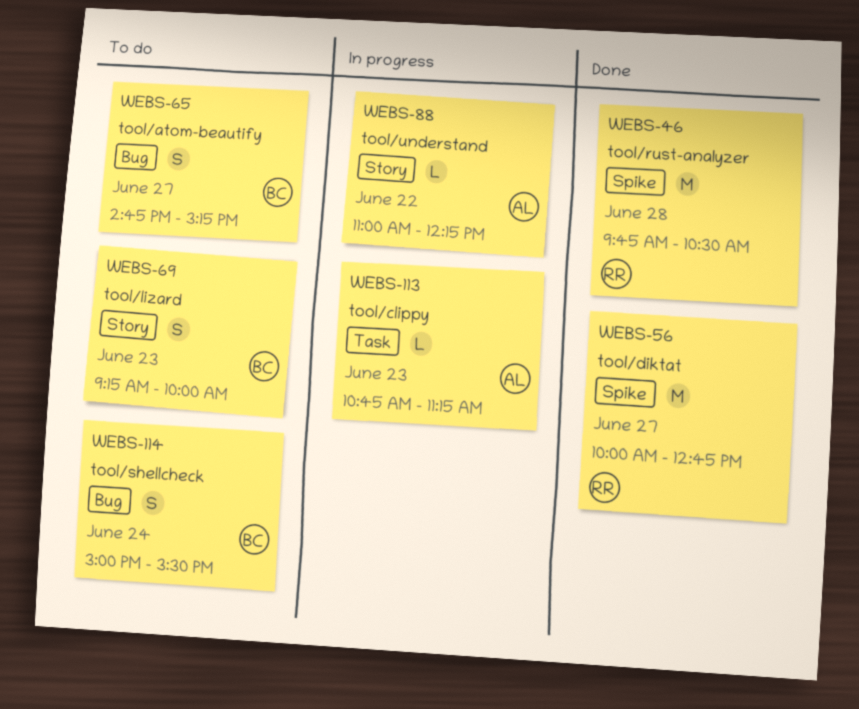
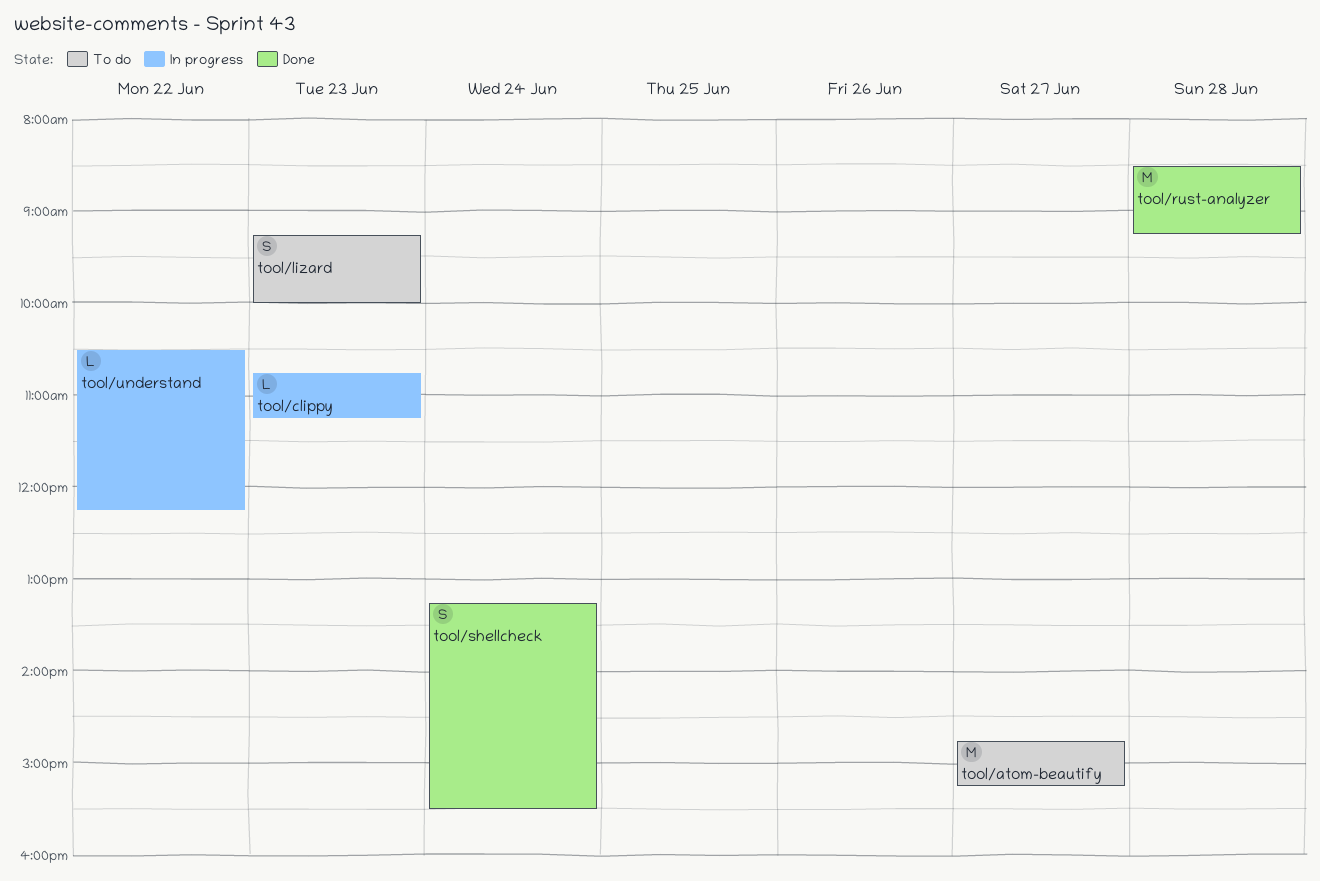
tool/atom-beautify, estimate: S -> M
tool/diktat: present -> none
tool/rust-analyzer, begins: 09:45 -> 08:30
tool/rust-analyzer, ends: 10:30 -> 09:15
tool/shellcheck, status: To do -> Done
tool/shellcheck, begins: 15:00 -> 13:15
tool/understand, begins: 11:00 -> 10:30

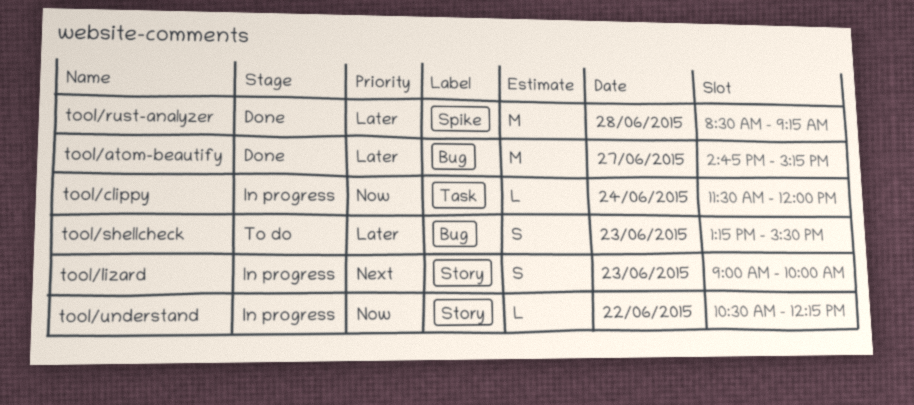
tool/atom-beautify, status: To do -> Done
tool/clippy, day: Jun 23 -> Jun 24
tool/clippy, begins: 10:45 -> 11:30
tool/clippy, ends: 11:15 -> 12:00
tool/lizard, status: To do -> In progress
tool/lizard, begins: 09:15 -> 09:00
tool/shellcheck, status: Done -> To do
tool/shellcheck, day: Jun 24 -> Jun 23

